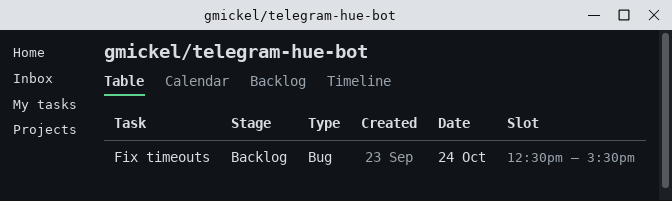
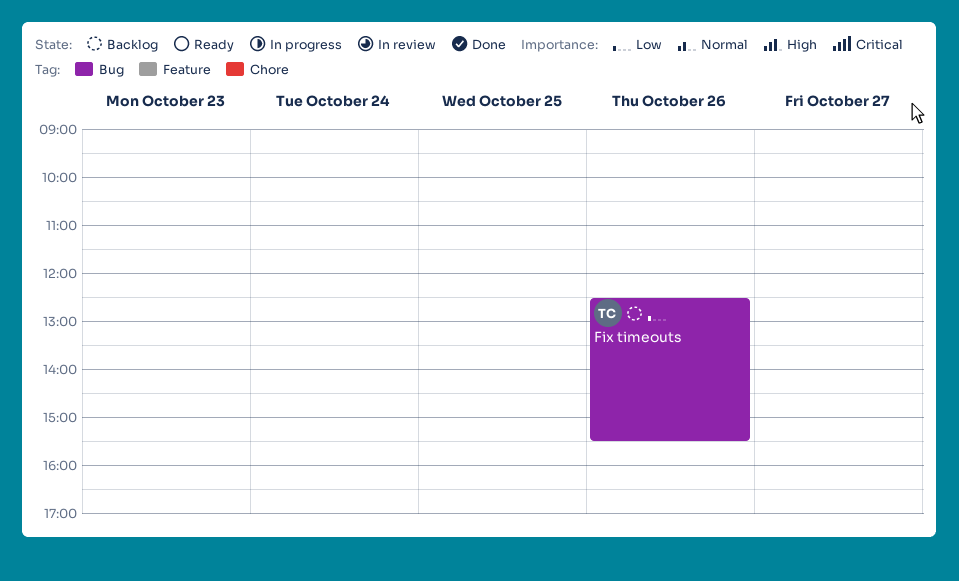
Fix timeouts, day: Oct 24 -> Oct 26

